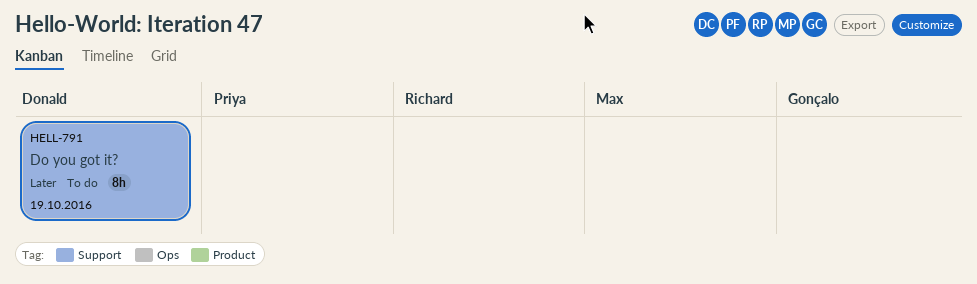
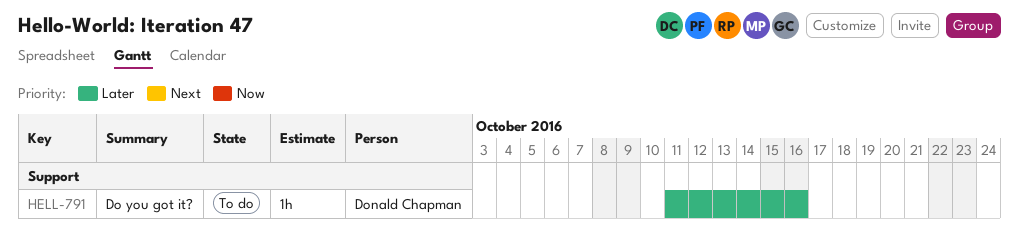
HELL-791, estimate: 8h -> 1h
HELL-791, due: Oct 19 -> Oct 16

